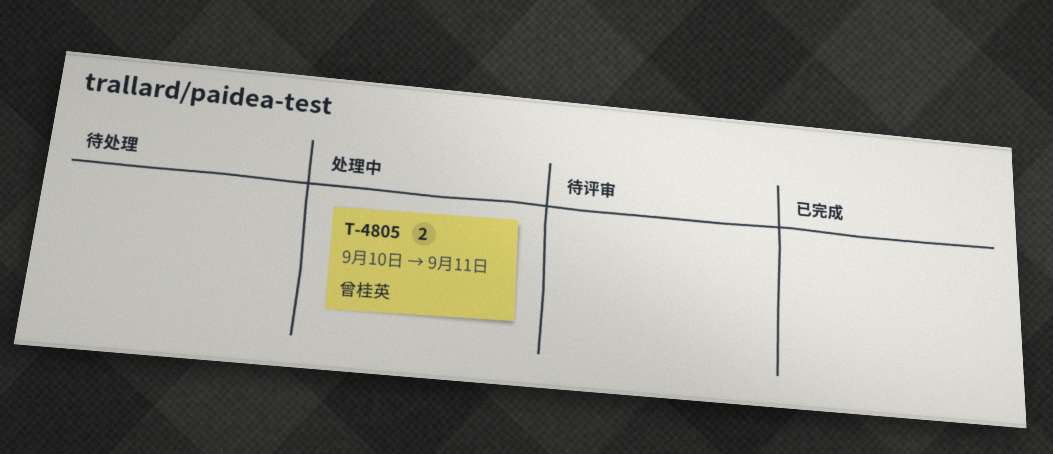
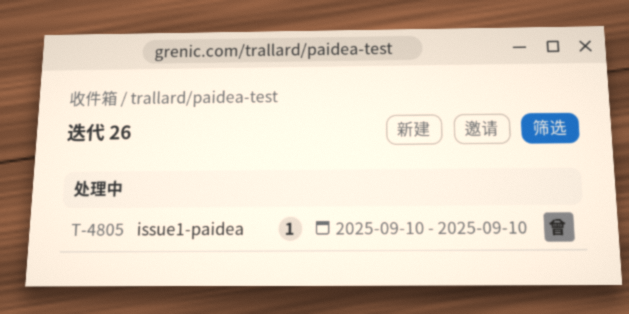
T-4805, estimate: 2 -> 1
T-4805, due: Sep 11 -> Sep 10

